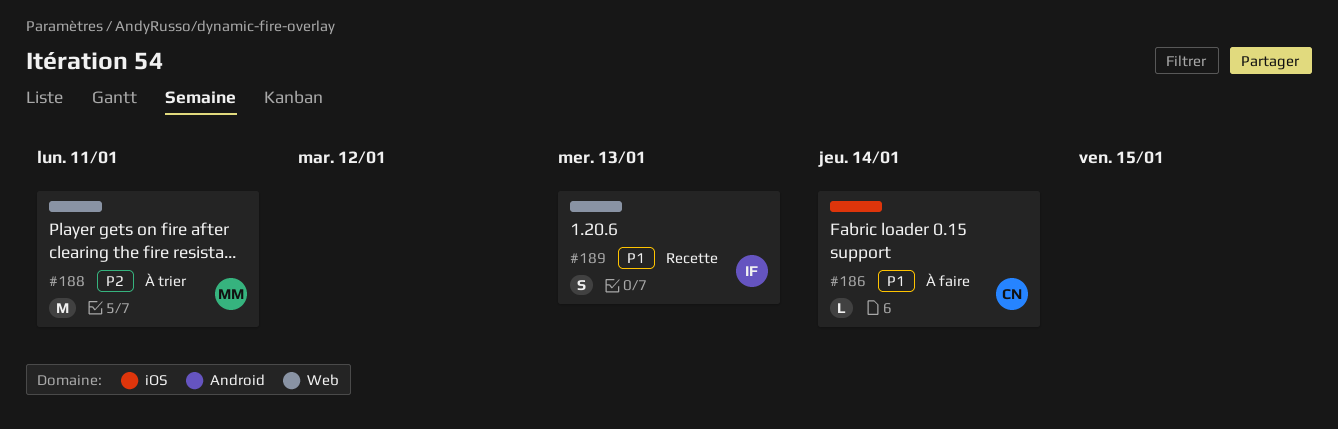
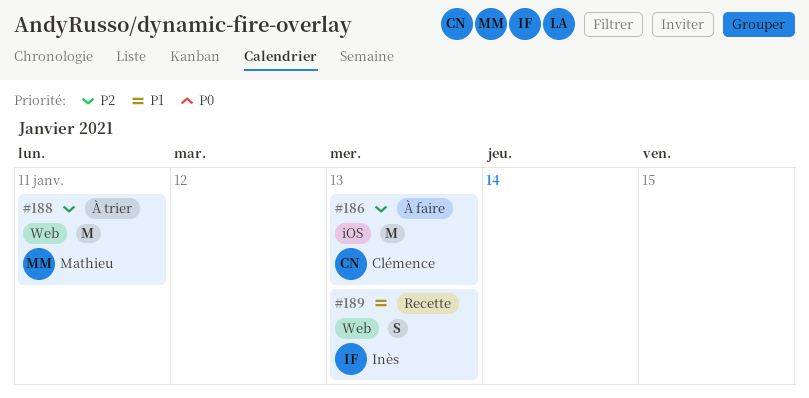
#186, priority: P1 -> P2
#186, estimate: L -> M
#186, due: Jan 14 -> Jan 13

